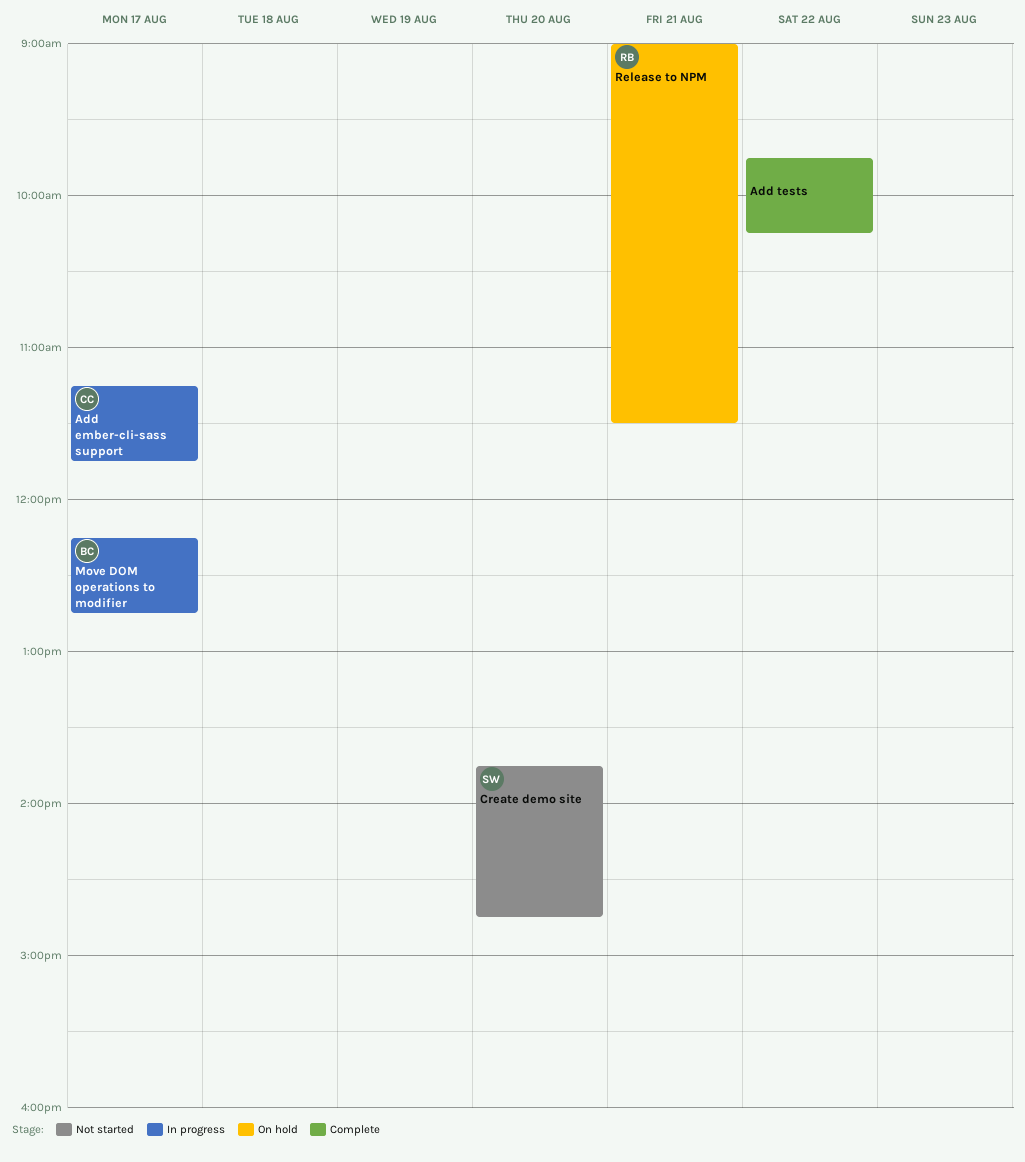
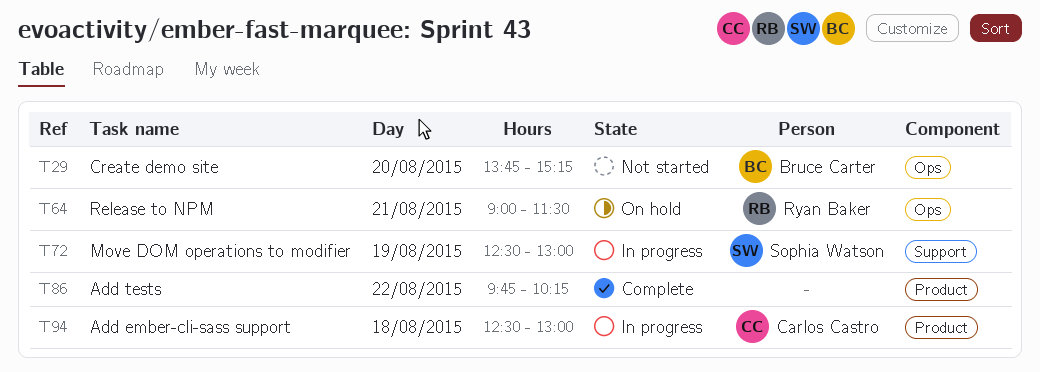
Add ember-cli-sass support, day: Aug 17 -> Aug 18
Add ember-cli-sass support, begins: 11:15 -> 12:30
Add ember-cli-sass support, ends: 11:45 -> 13:00
Create demo site, owner: Sophia Watson -> Bruce Carter
Create demo site, ends: 14:45 -> 15:15
Move DOM operations to modifier, owner: Bruce Carter -> Sophia Watson
Move DOM operations to modifier, day: Aug 17 -> Aug 19
Move DOM operations to modifier, begins: 12:15 -> 12:30
Move DOM operations to modifier, ends: 12:45 -> 13:00

